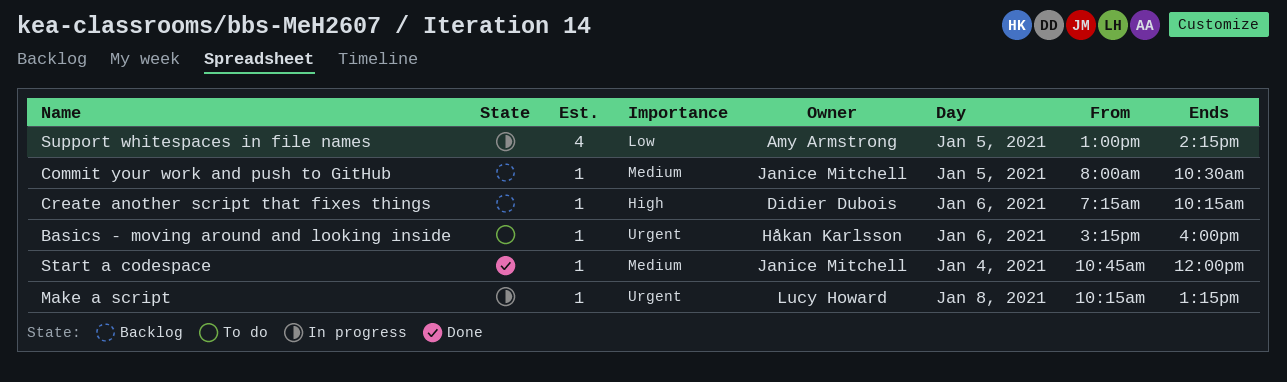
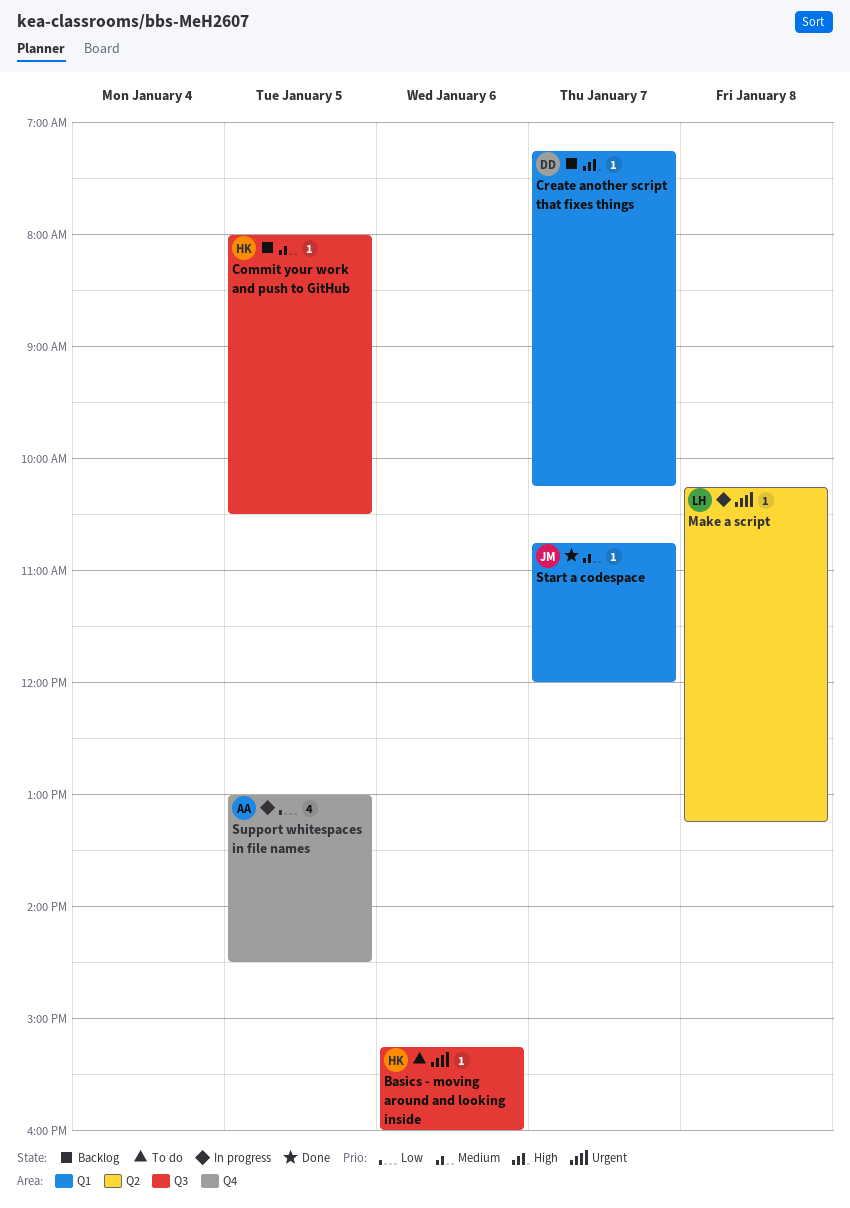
Commit your work and push to GitHub, owner: Janice Mitchell -> Håkan Karlsson
Create another script that fixes things, day: Jan 6 -> Jan 7
Start a codespace, day: Jan 4 -> Jan 7
Support whitespaces in file names, ends: 14:15 -> 14:30

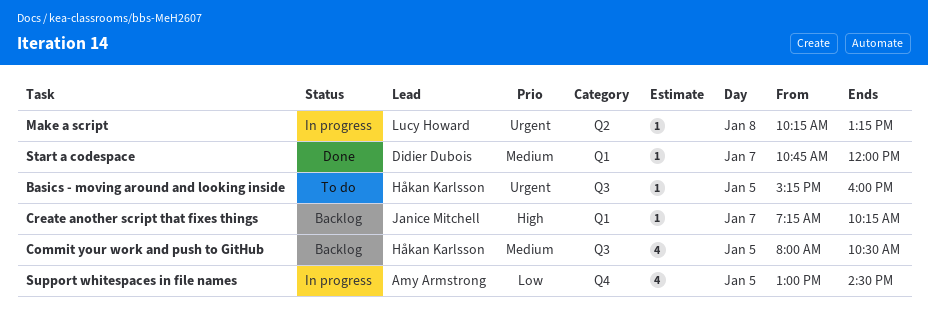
Basics - moving around and looking inside, day: Jan 6 -> Jan 5
Commit your work and push to GitHub, estimate: 1 -> 4
Create another script that fixes things, owner: Didier Dubois -> Janice Mitchell
Start a codespace, owner: Janice Mitchell -> Didier Dubois

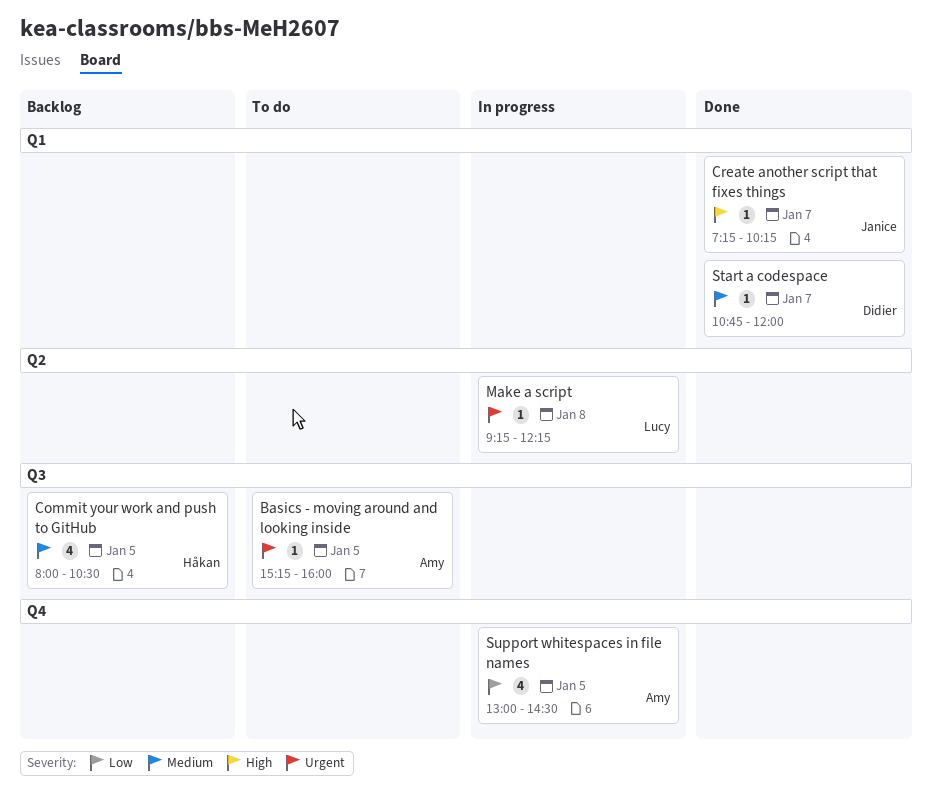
Basics - moving around and looking inside, owner: Håkan Karlsson -> Amy Armstrong
Create another script that fixes things, status: Backlog -> Done
Make a script, begins: 10:15 -> 09:15
Make a script, ends: 13:15 -> 12:15

